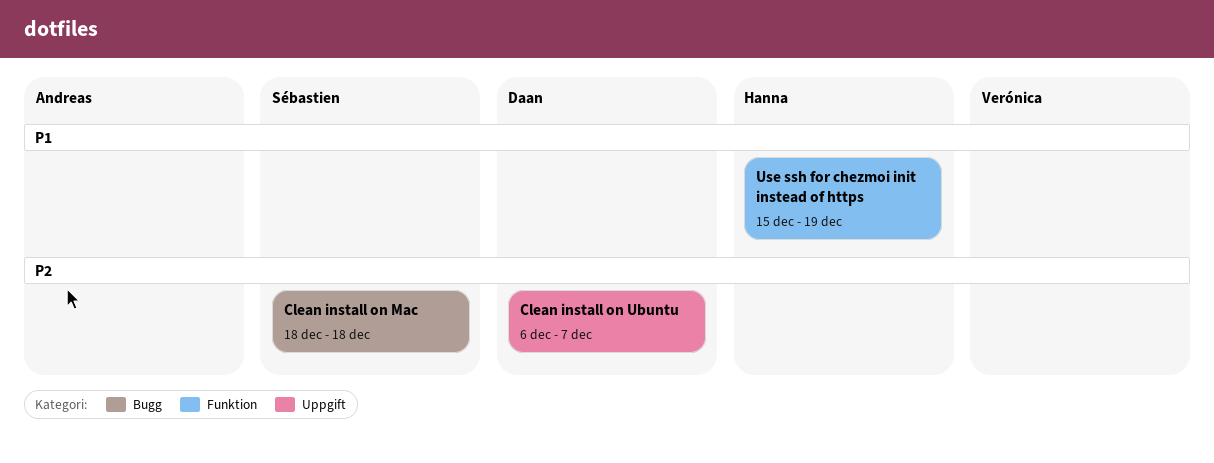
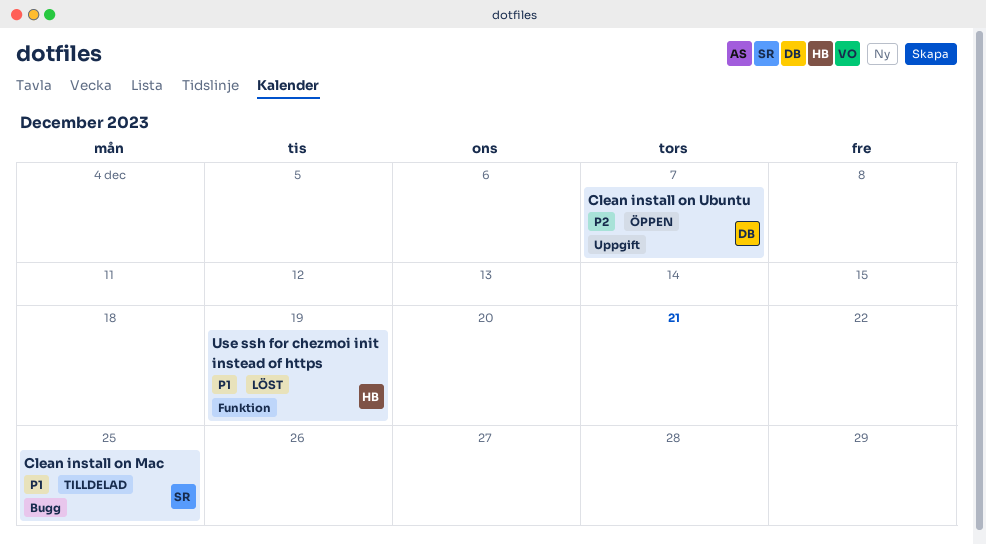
Clean install on Mac, priority: P2 -> P1
Clean install on Mac, due: Dec 18 -> Dec 25

